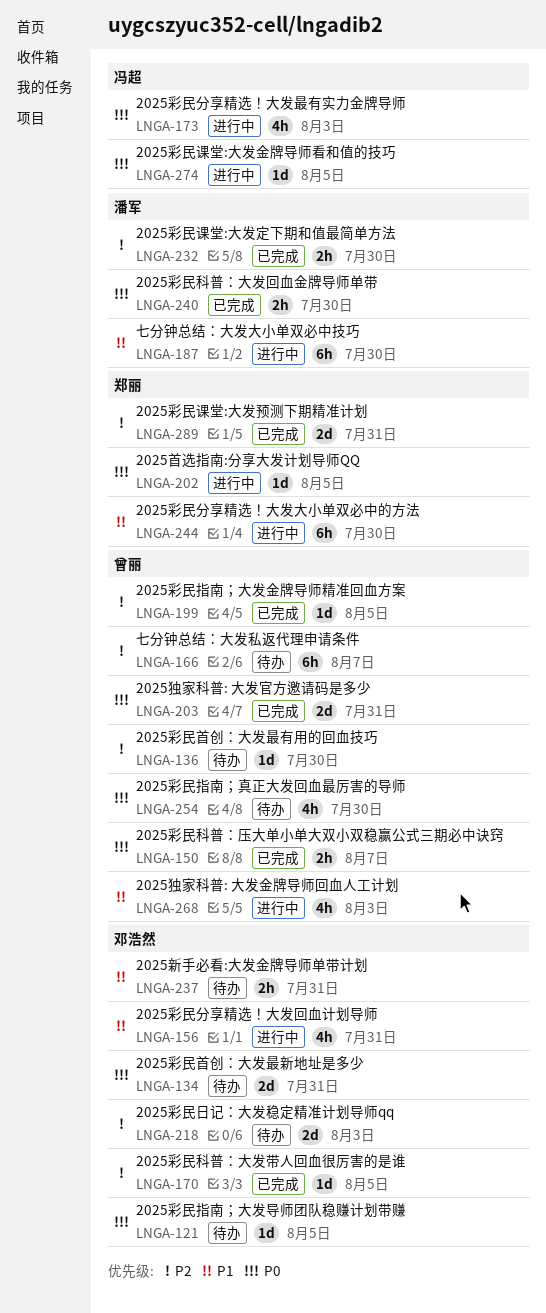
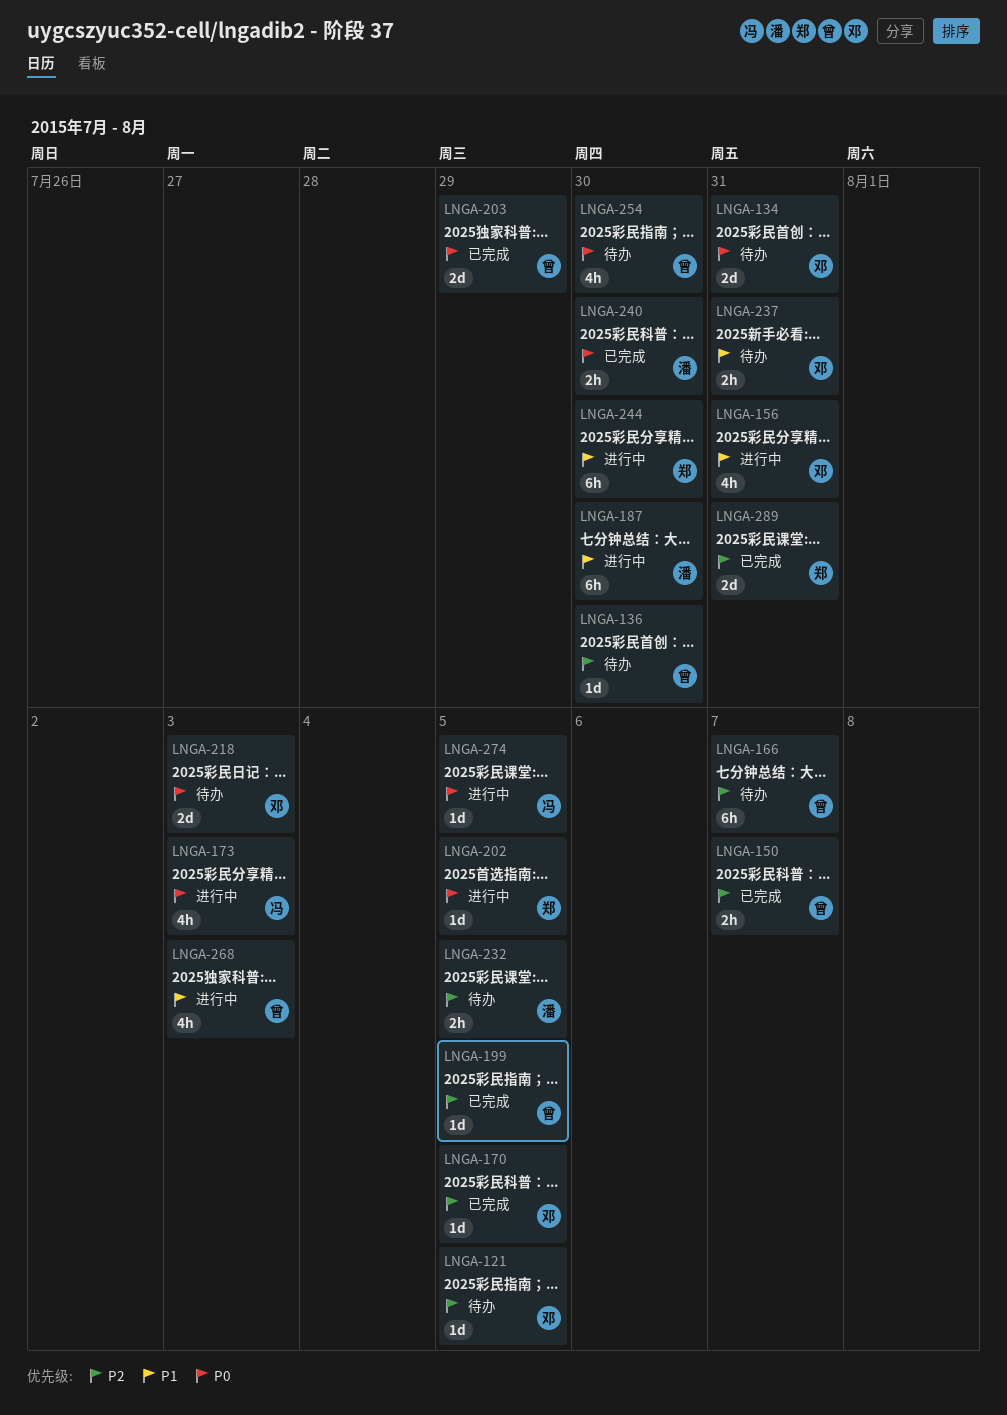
LNGA-121, priority: P0 -> P2
LNGA-150, priority: P0 -> P2
LNGA-203, due: Jul 31 -> Jul 29
LNGA-218, priority: P2 -> P0
LNGA-232, status: 已完成 -> 待办
LNGA-232, due: Jul 30 -> Aug 5

